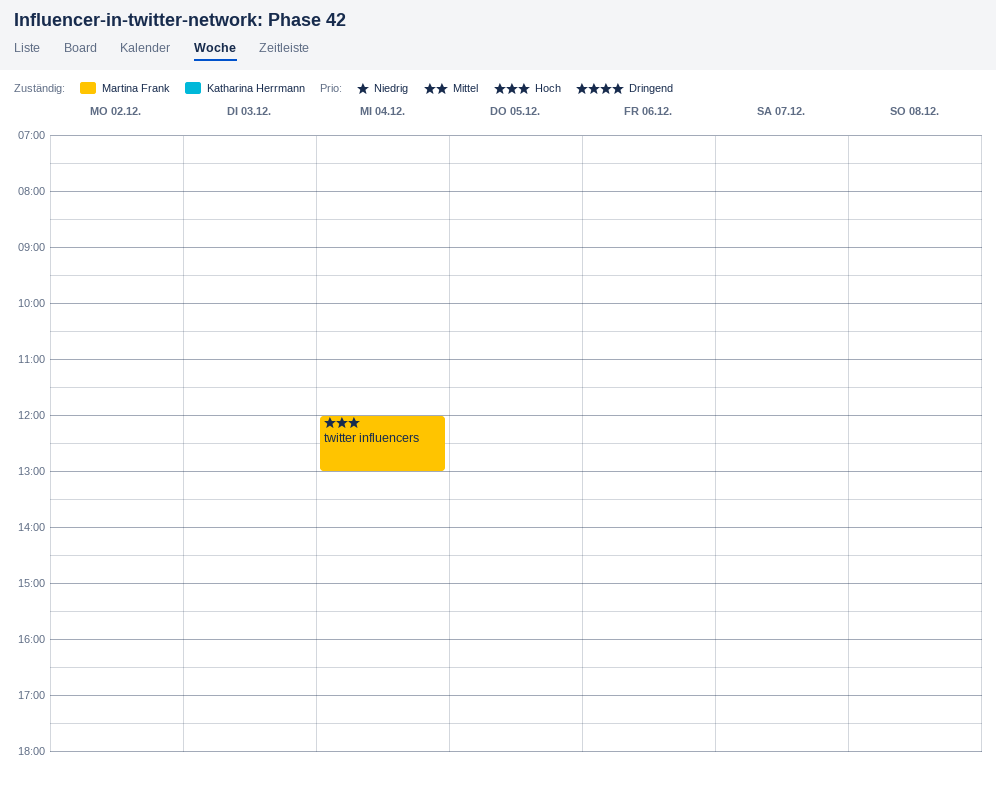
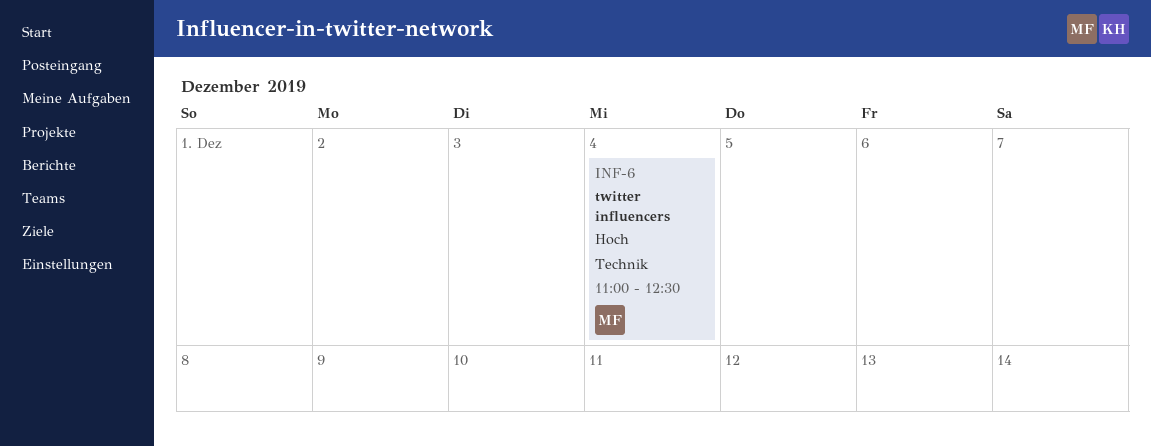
twitter influencers, begins: 12:00 -> 11:00
twitter influencers, ends: 13:00 -> 12:30

